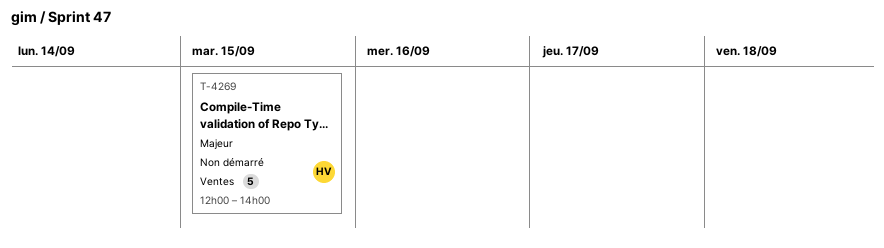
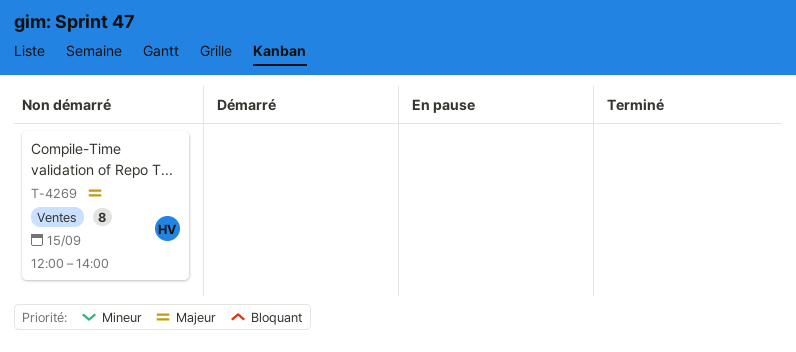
T-4269, estimate: 5 -> 8

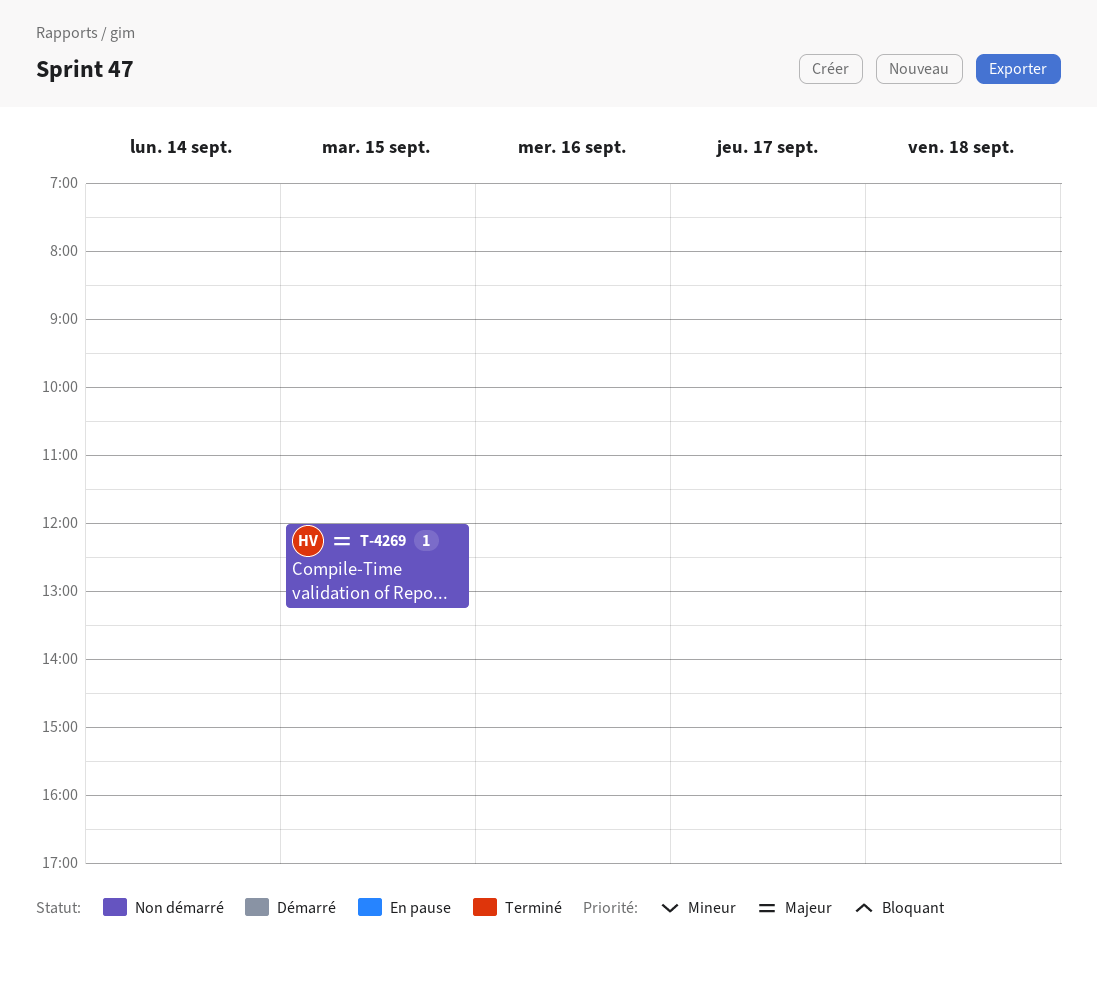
T-4269, estimate: 8 -> 1
T-4269, ends: 14:00 -> 13:15

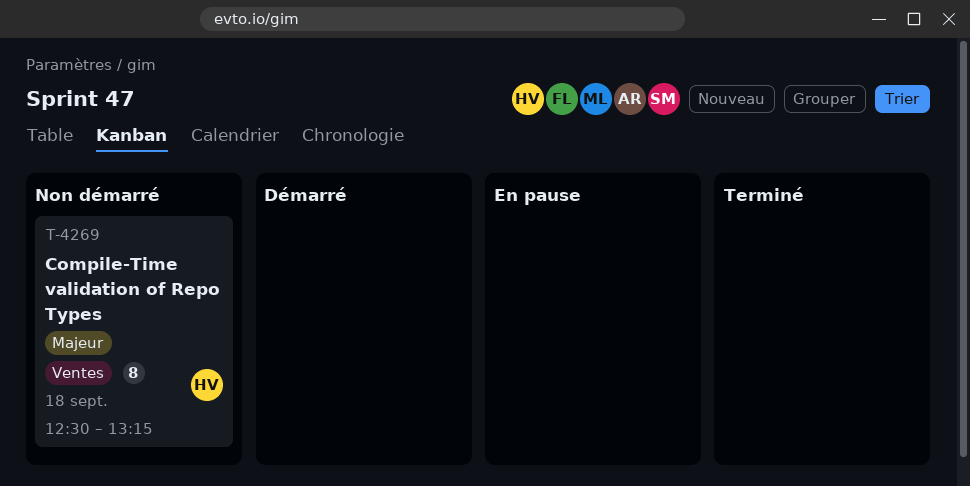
T-4269, estimate: 1 -> 8
T-4269, day: Sep 15 -> Sep 18
T-4269, begins: 12:00 -> 12:30

